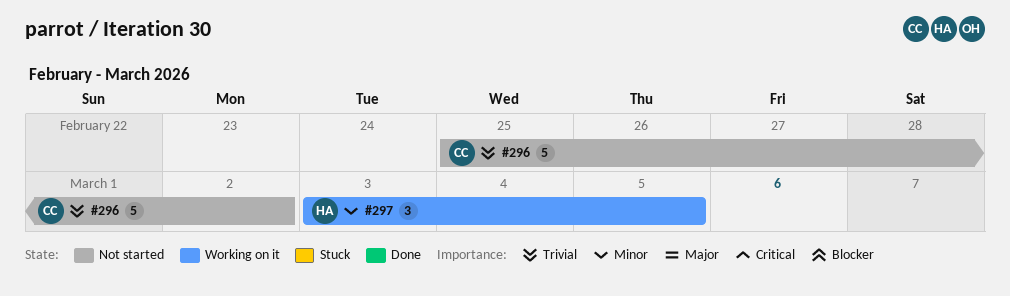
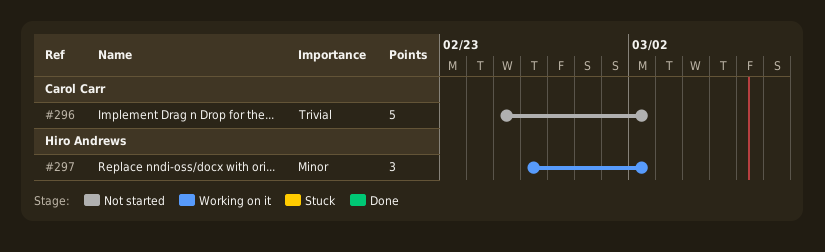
#297, start: Mar 3 -> Feb 26
#297, due: Mar 5 -> Mar 2

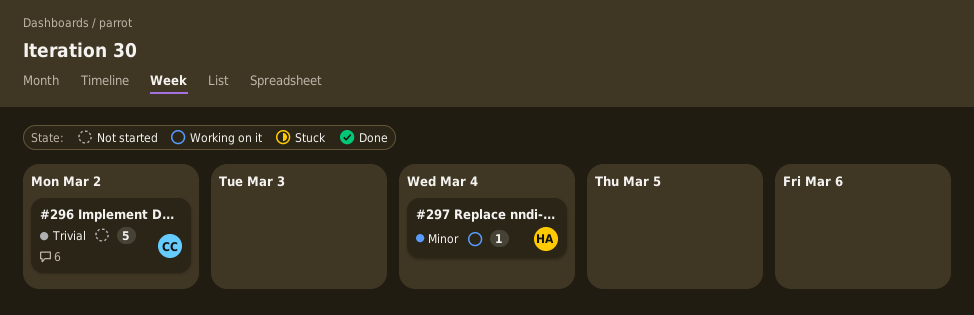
#297, estimate: 3 -> 1
#297, due: Mar 2 -> Mar 4

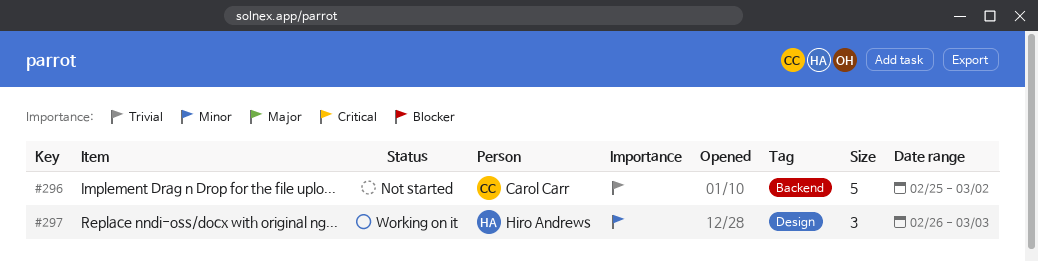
#297, estimate: 1 -> 3
#297, due: Mar 4 -> Mar 3

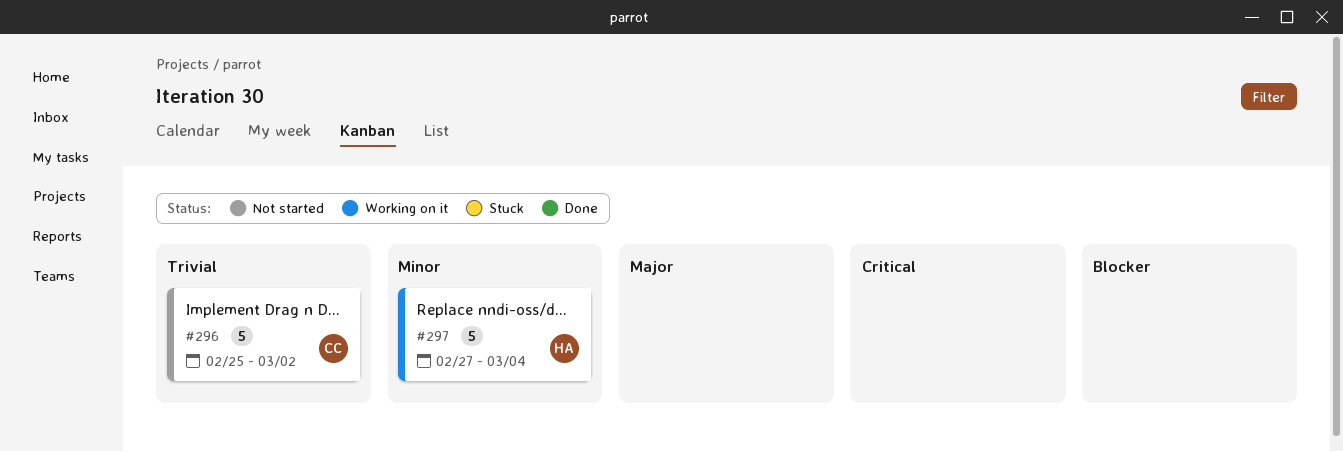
#297, estimate: 3 -> 5
#297, start: Feb 26 -> Feb 27
#297, due: Mar 3 -> Mar 4

